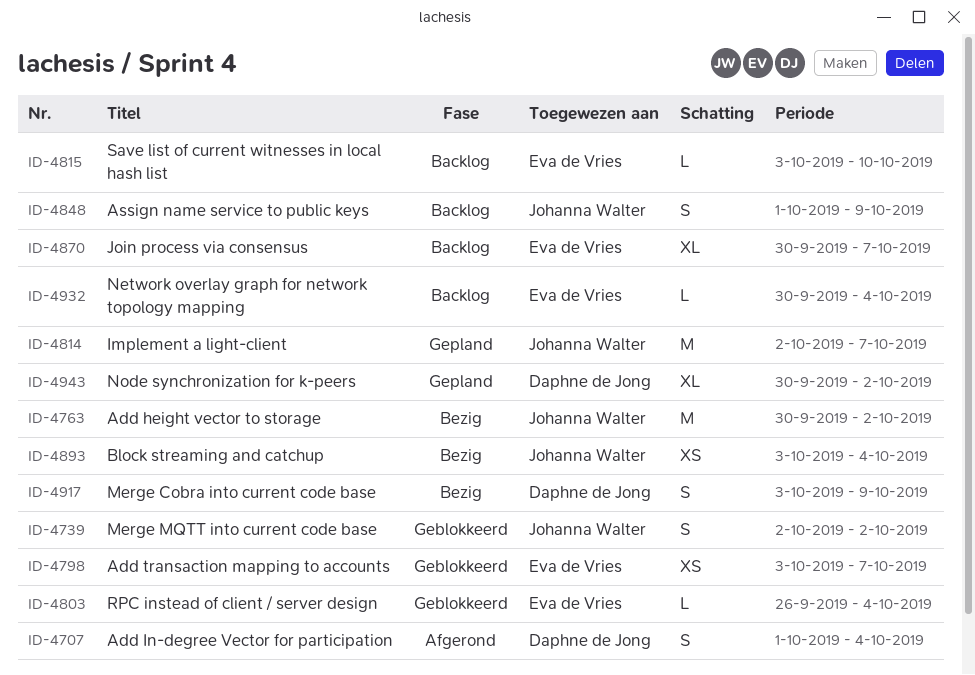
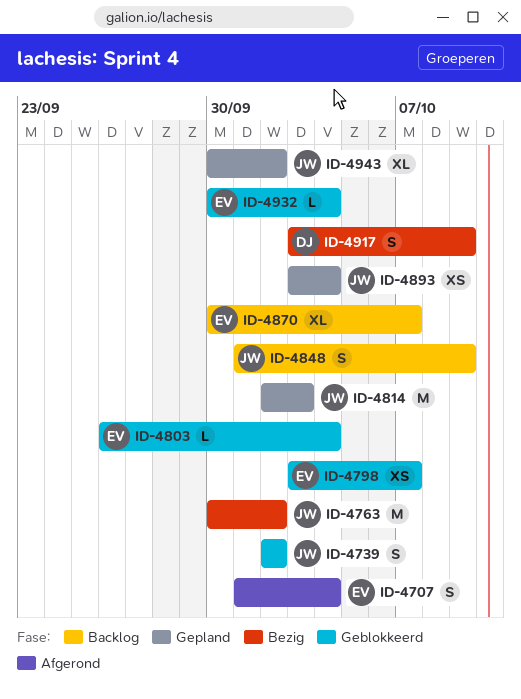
ID-4707, owner: Daphne de Jong -> Eva de Vries
ID-4814, due: Oct 7 -> Oct 3
ID-4815: present -> none
ID-4893, status: Bezig -> Gepland
ID-4932, status: Backlog -> Geblokkeerd
ID-4943, owner: Daphne de Jong -> Johanna Walter

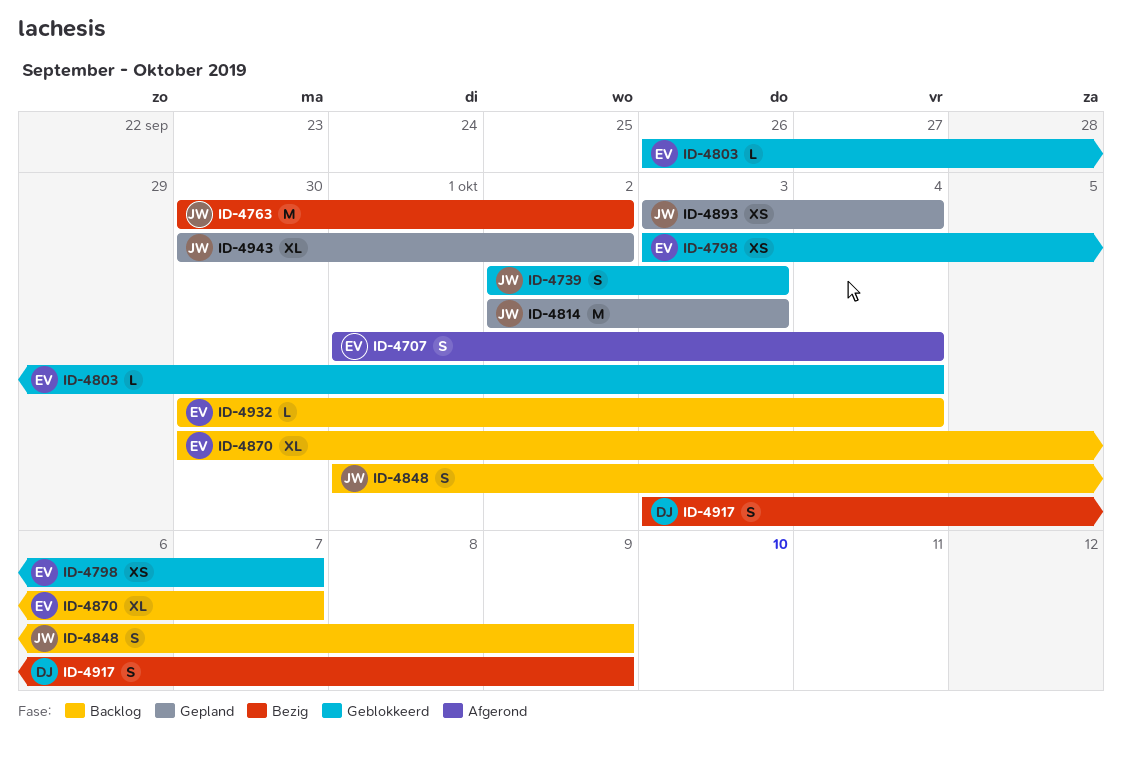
ID-4739, due: Oct 2 -> Oct 3
ID-4932, status: Geblokkeerd -> Backlog

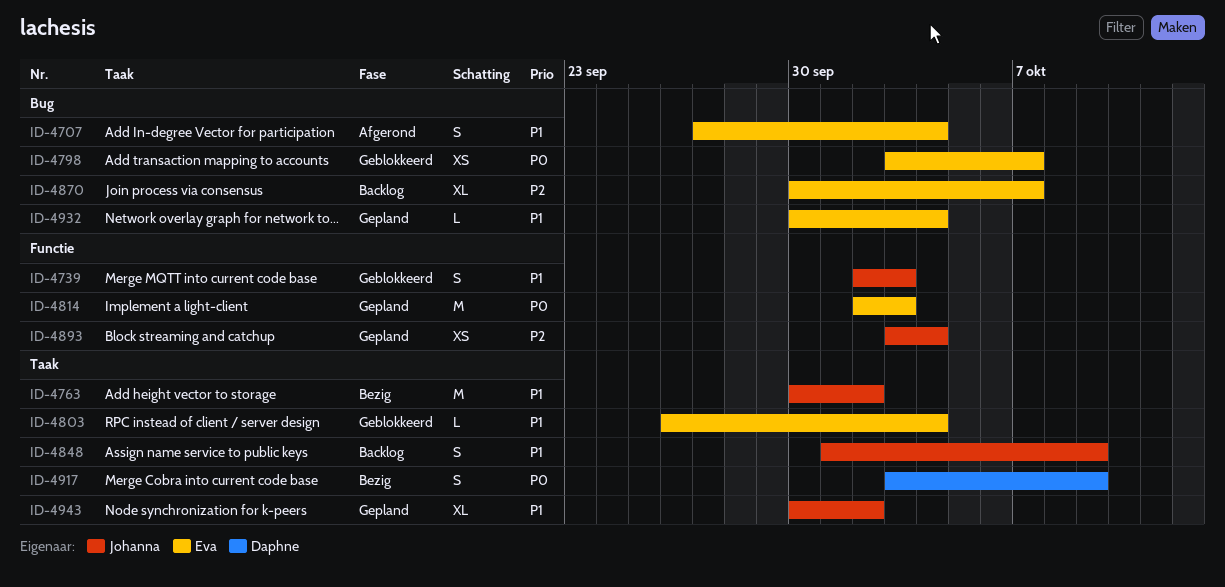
ID-4707, start: Oct 1 -> Sep 27
ID-4814, owner: Johanna -> Eva
ID-4932, status: Backlog -> Gepland

